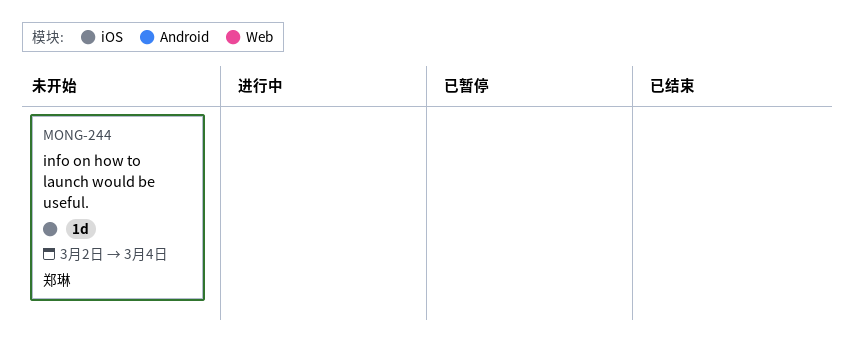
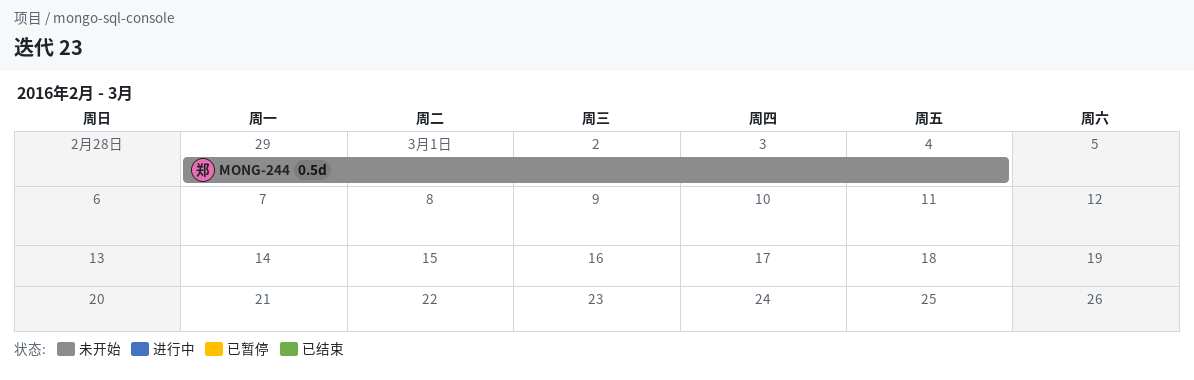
MONG-244, estimate: 1d -> 0.5d
MONG-244, start: Mar 2 -> Feb 29

